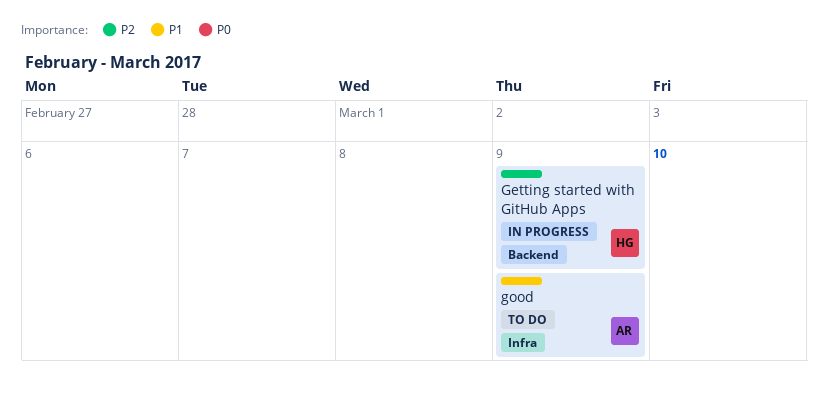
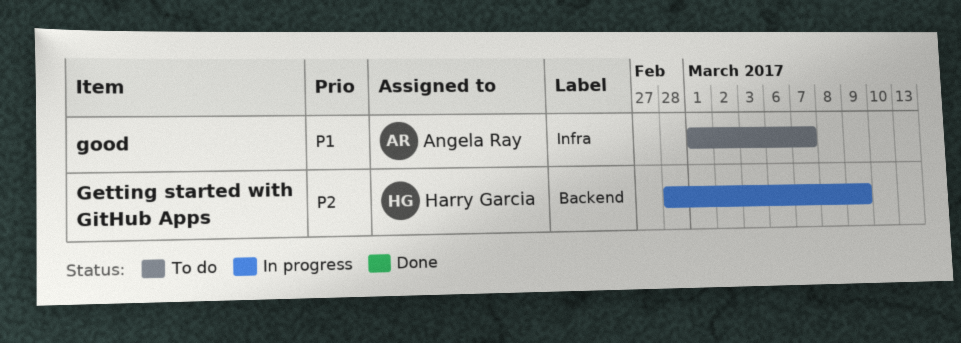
good, due: Mar 9 -> Mar 7

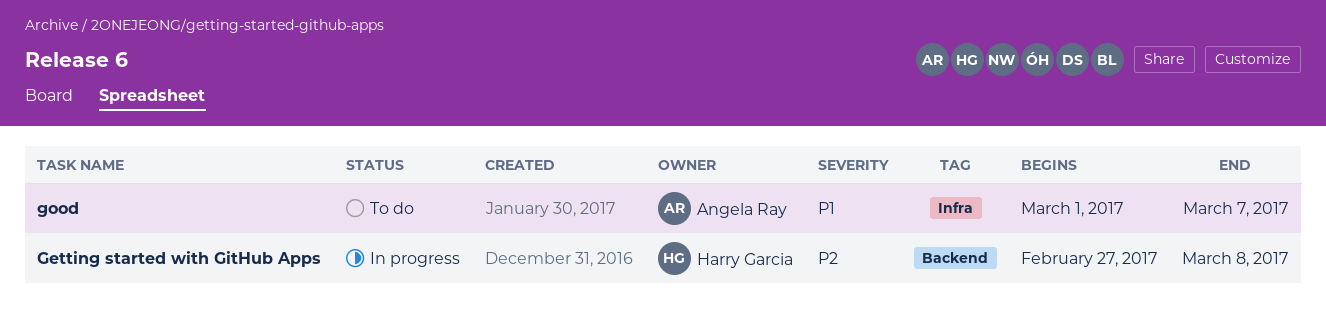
Getting started with GitHub Apps, start: Feb 28 -> Feb 27
Getting started with GitHub Apps, due: Mar 9 -> Mar 8

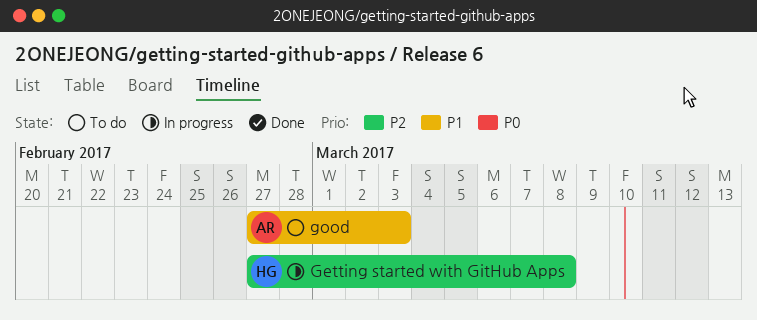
good, start: Mar 1 -> Feb 27
good, due: Mar 7 -> Mar 3

